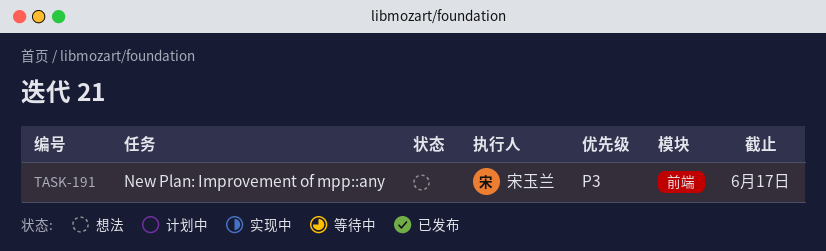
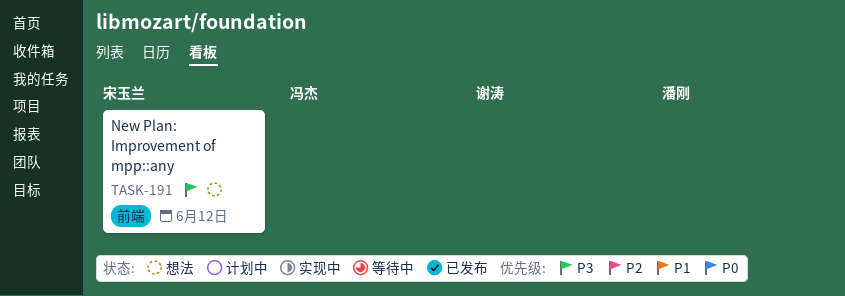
TASK-191, due: Jun 17 -> Jun 12

